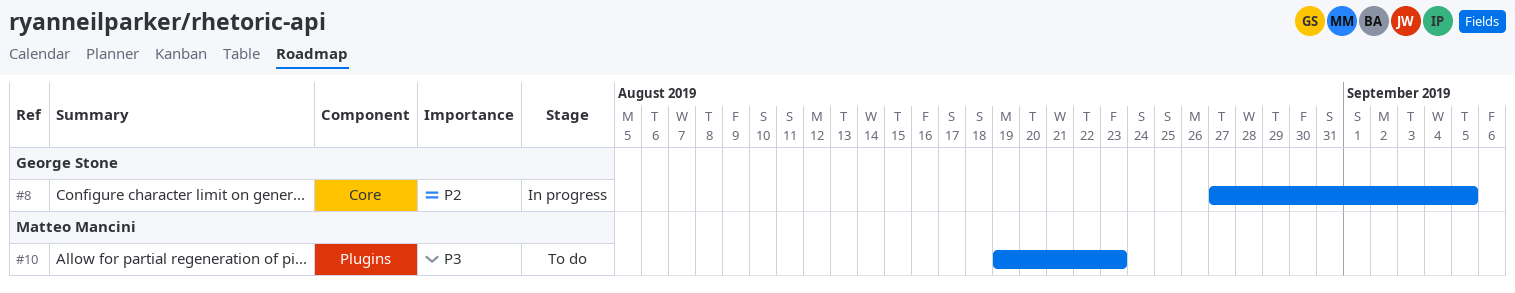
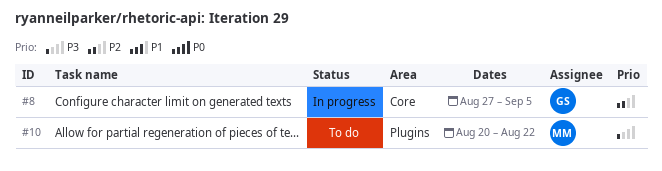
#10, start: Aug 19 -> Aug 20
#10, due: Aug 23 -> Aug 22

